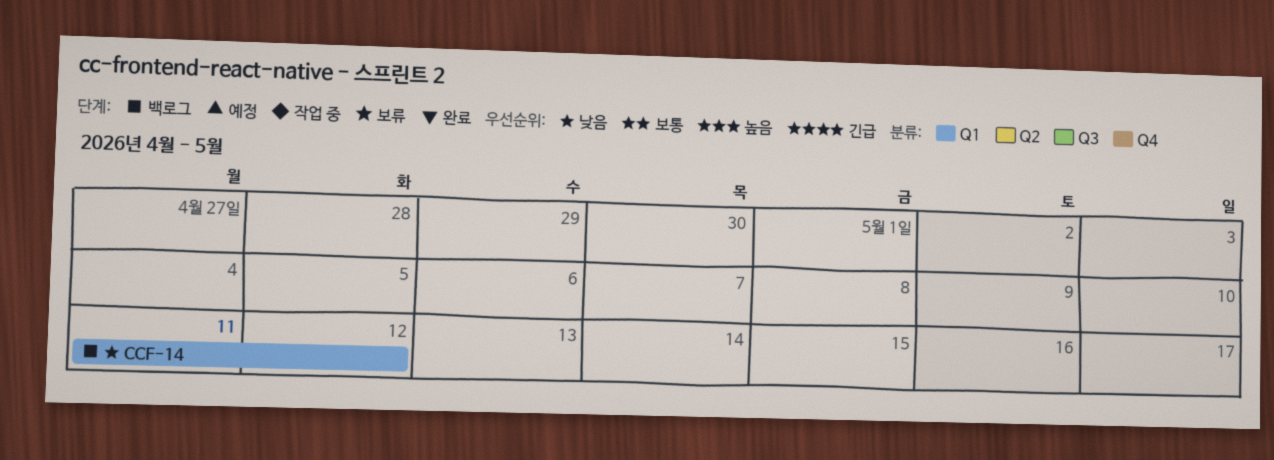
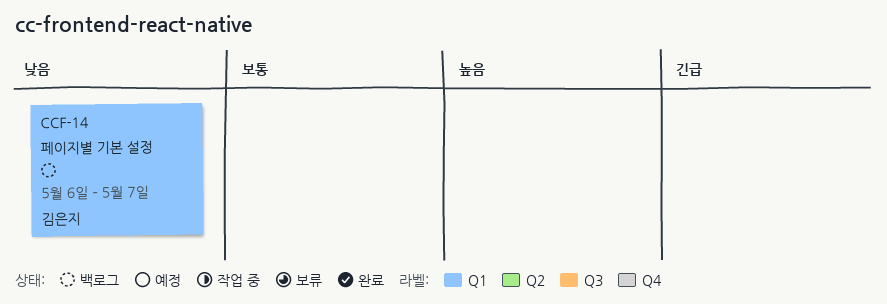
CCF-14, start: May 11 -> May 6
CCF-14, due: May 12 -> May 7

